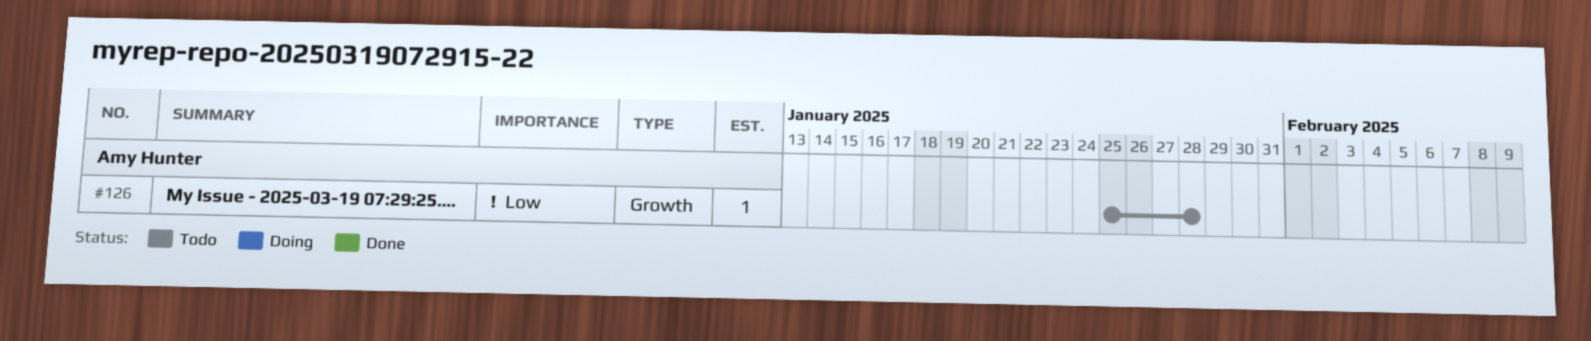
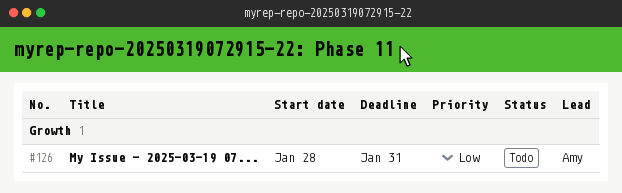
#126, start: Jan 25 -> Jan 28
#126, due: Jan 28 -> Jan 31

